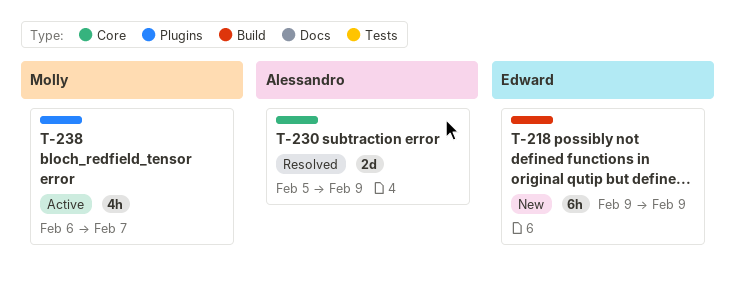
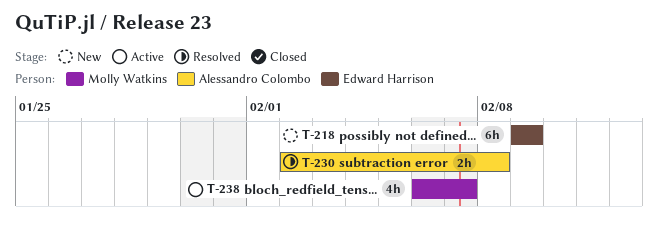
T-230, estimate: 2d -> 2h
T-230, start: Feb 5 -> Feb 2
T-230, due: Feb 9 -> Feb 8

